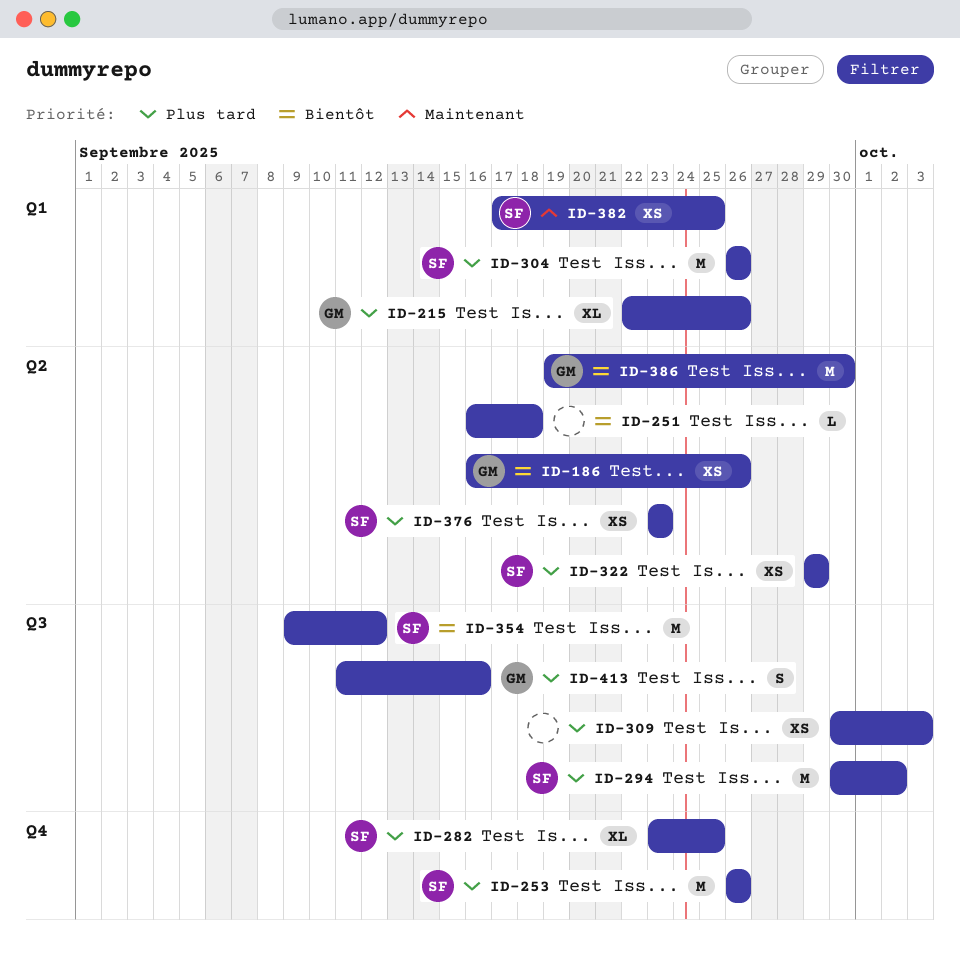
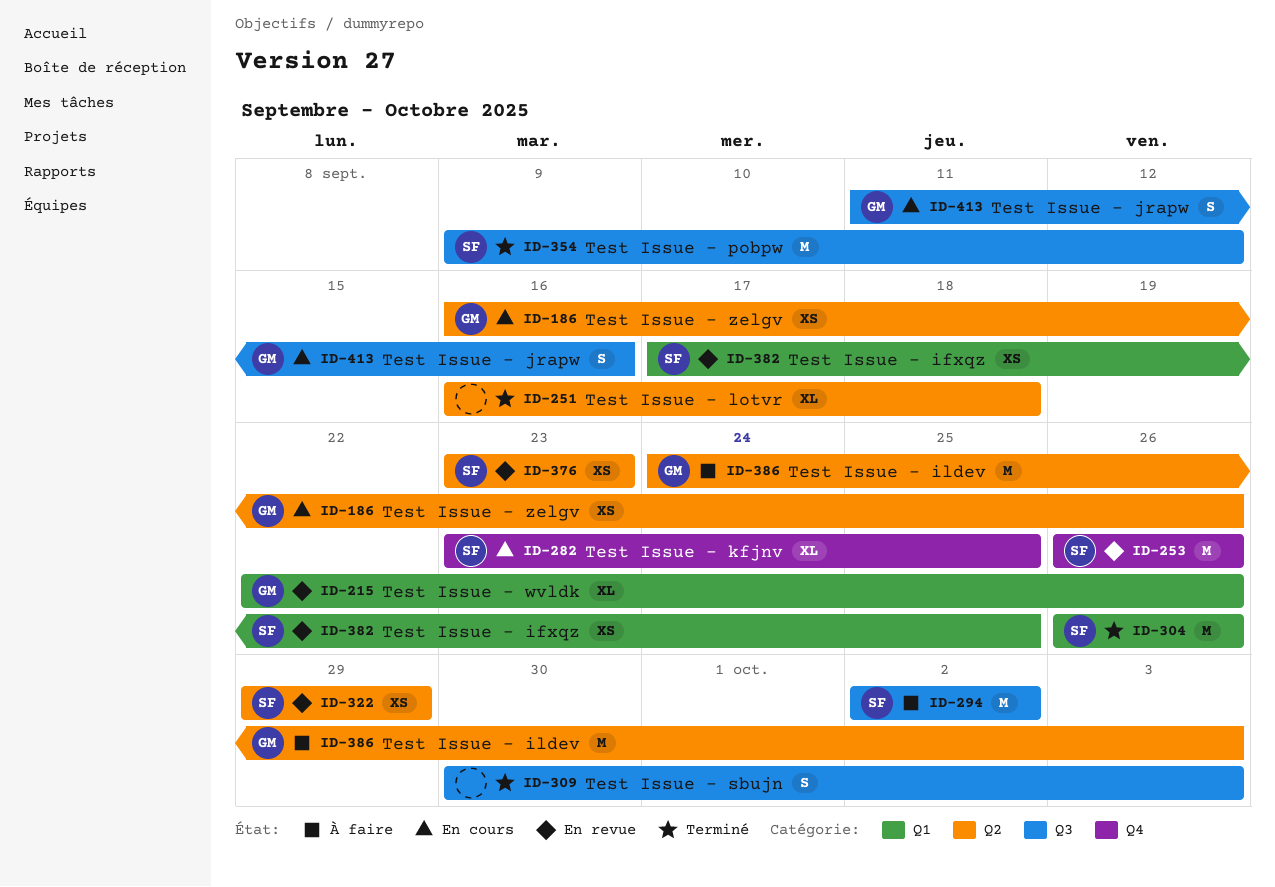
ID-251, estimate: L -> XL
ID-294, start: Sep 30 -> Oct 2
ID-309, estimate: XS -> S
ID-386, start: Sep 19 -> Sep 24
ID-386, due: Sep 30 -> Oct 3

